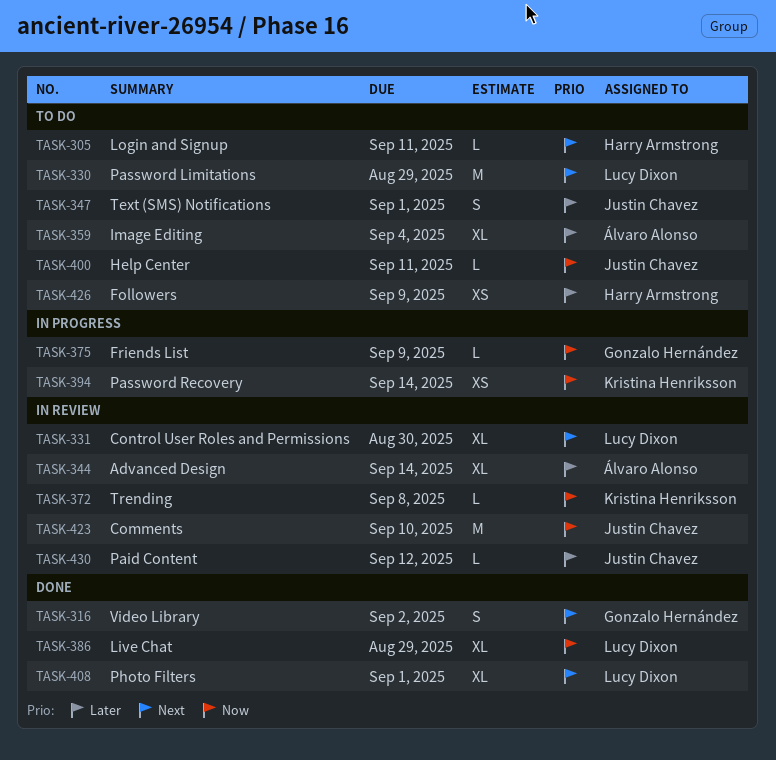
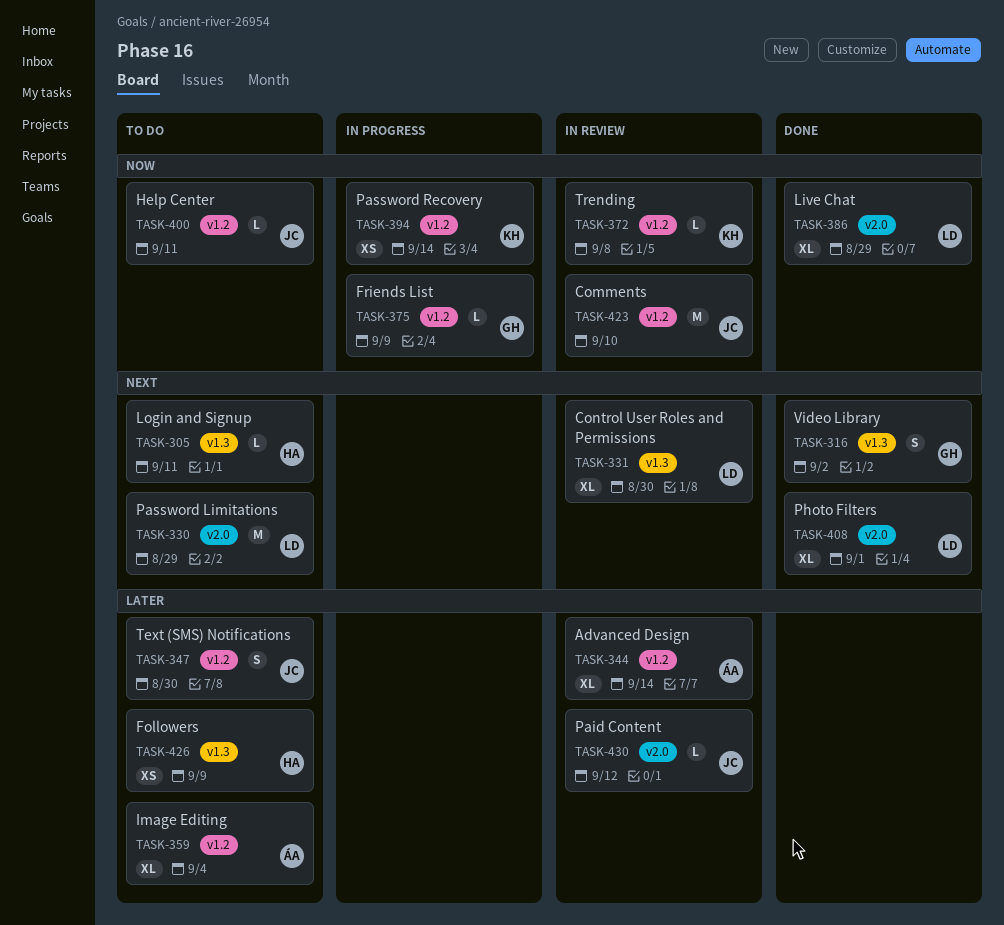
TASK-347, due: Sep 1 -> Aug 30

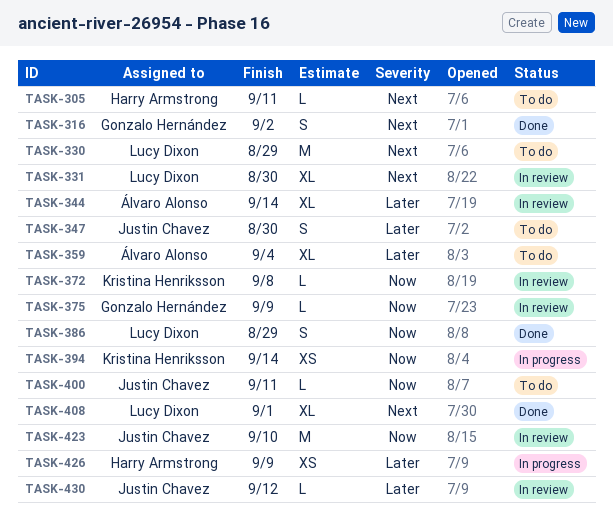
TASK-375, status: In progress -> In review
TASK-386, estimate: XL -> S
TASK-426, status: To do -> In progress

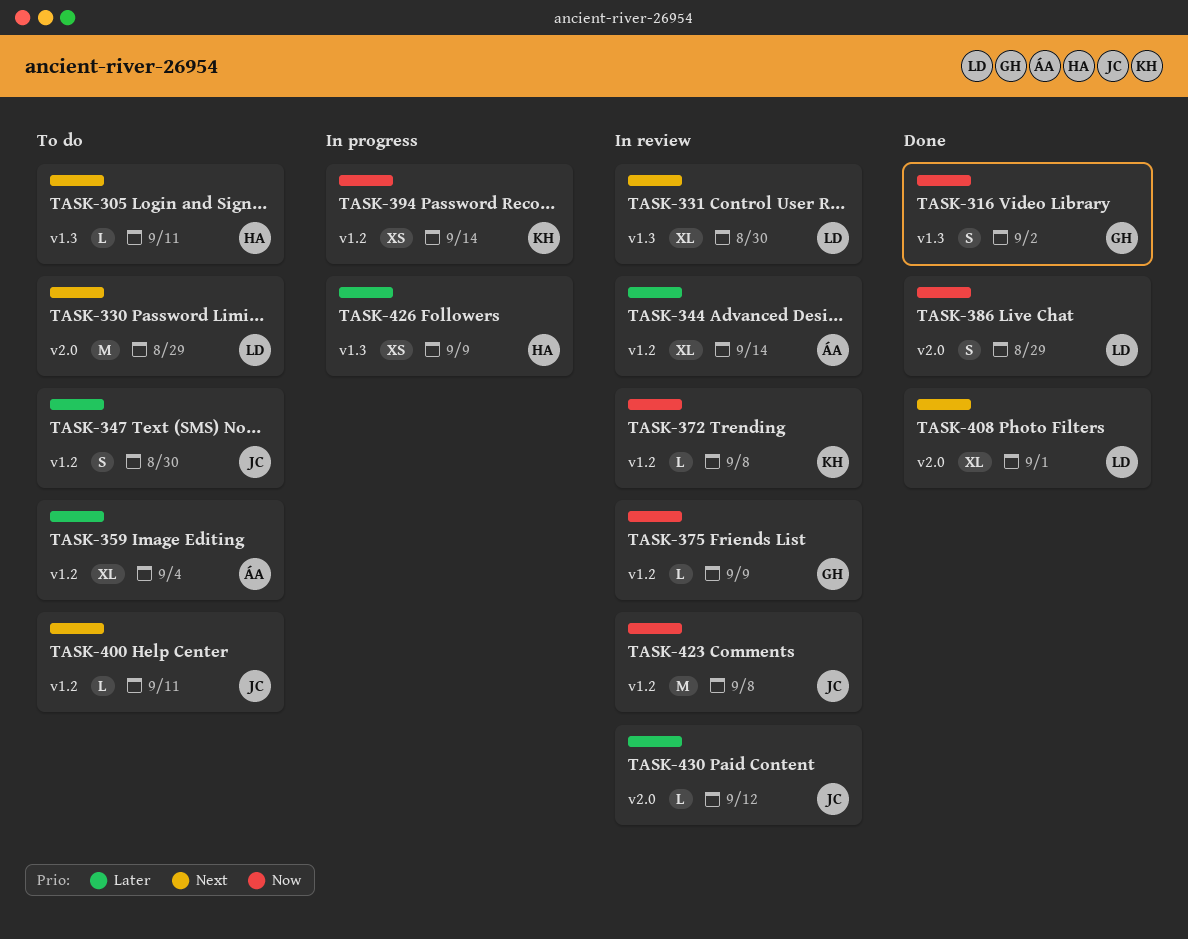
TASK-316, priority: Next -> Now
TASK-400, priority: Now -> Next
TASK-423, due: Sep 10 -> Sep 8

